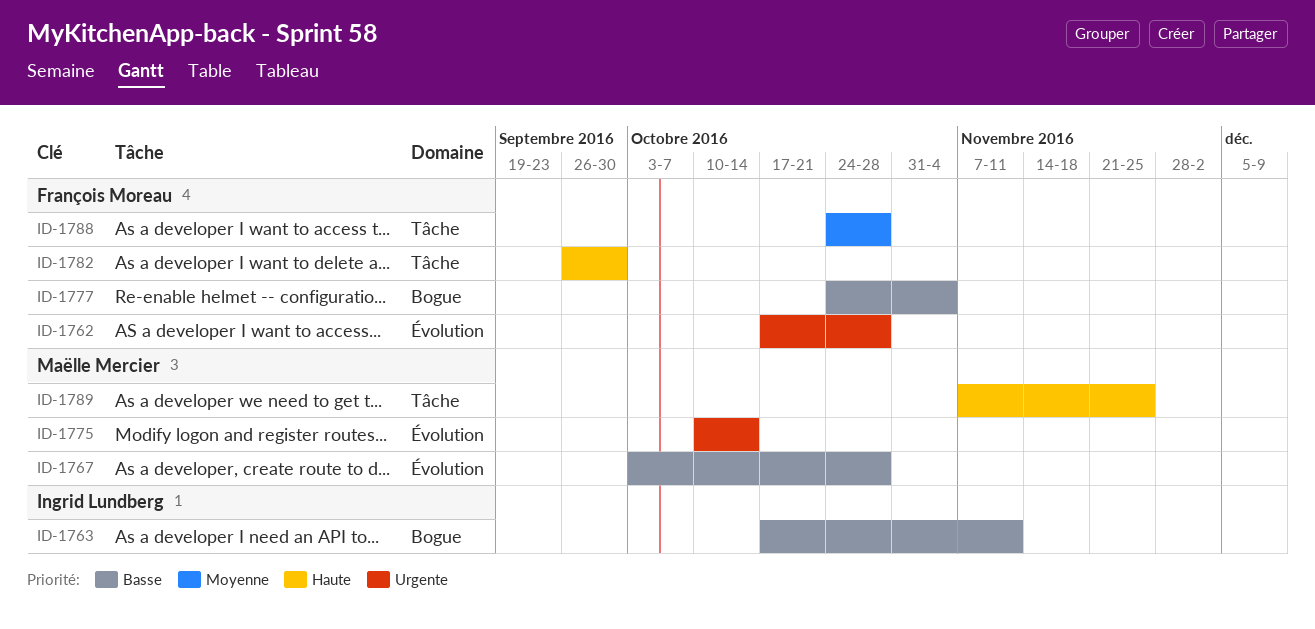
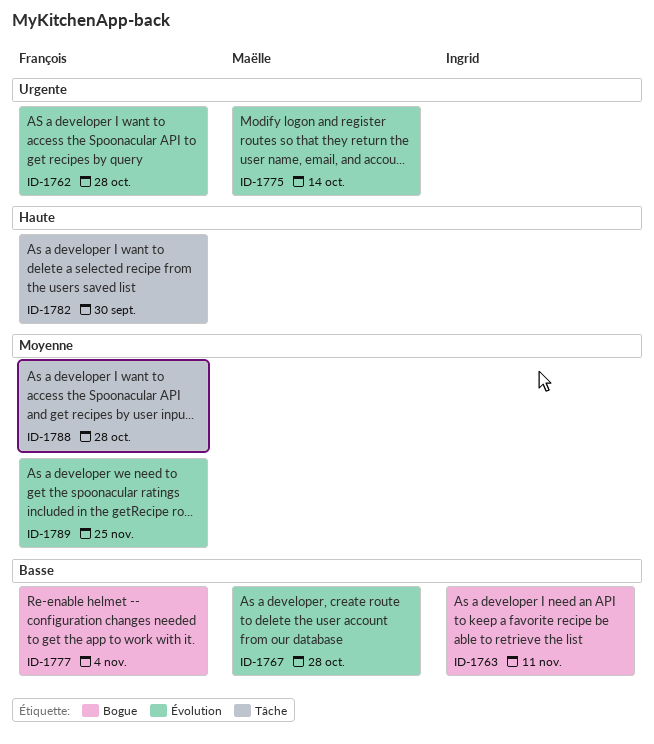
ID-1789, owner: Maëlle Mercier -> François Moreau
ID-1789, priority: Haute -> Moyenne
ID-1789, label: Tâche -> Évolution

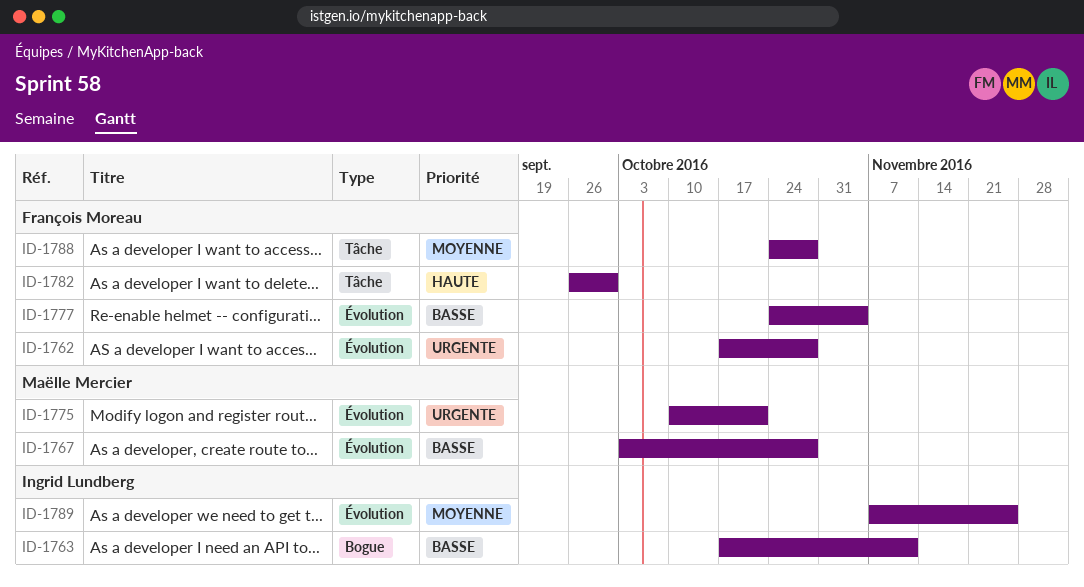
ID-1775, due: Oct 14 -> Oct 21
ID-1777, label: Bogue -> Évolution
ID-1789, owner: François Moreau -> Ingrid Lundberg

